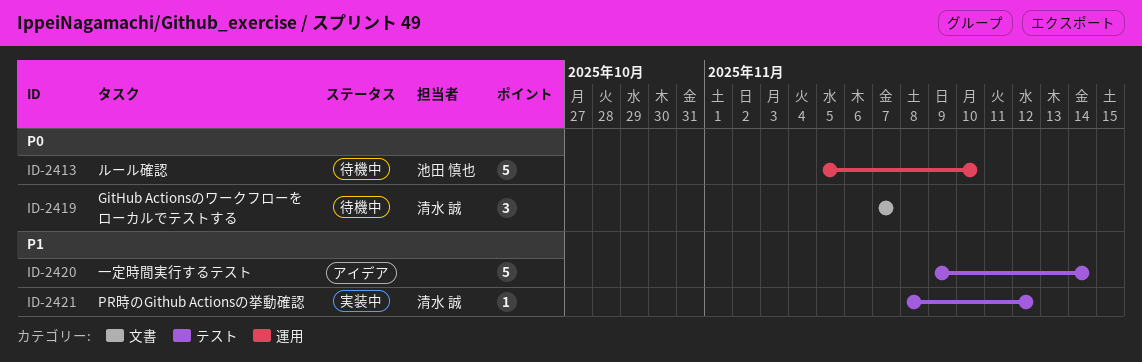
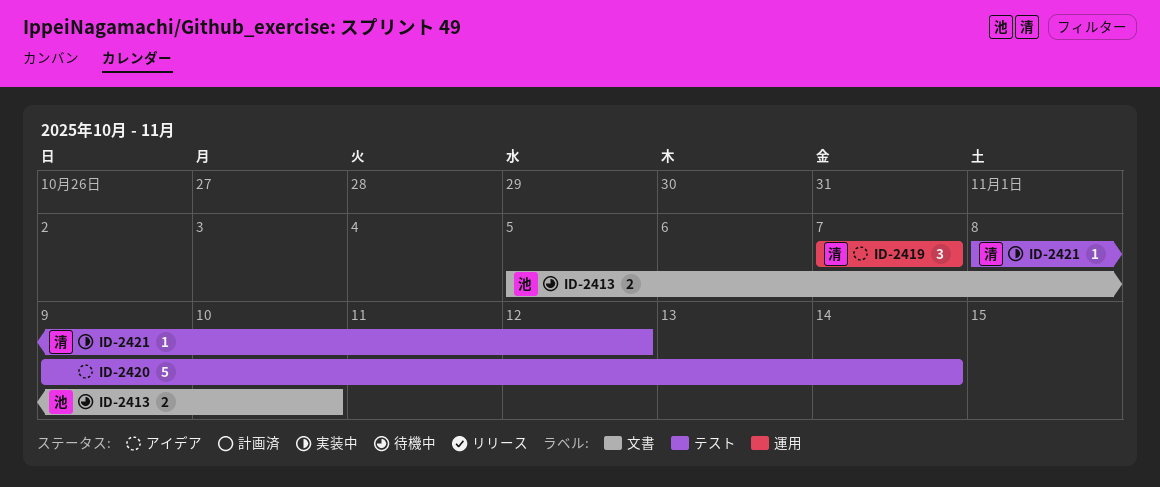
ID-2413, label: 運用 -> 文書
ID-2413, estimate: 5 -> 2
ID-2419, status: 待機中 -> アイデア
ID-2419, label: 文書 -> 運用

